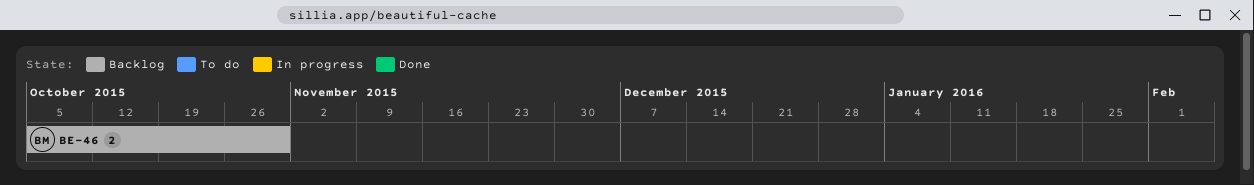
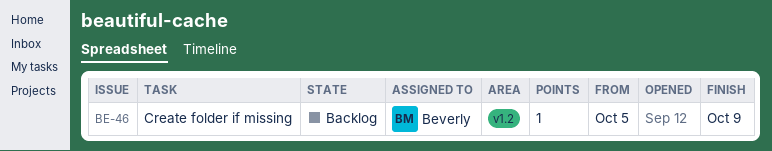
BE-46, estimate: 2 -> 1
BE-46, due: Oct 30 -> Oct 9

